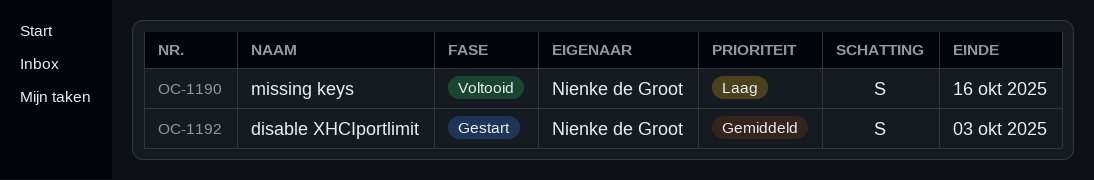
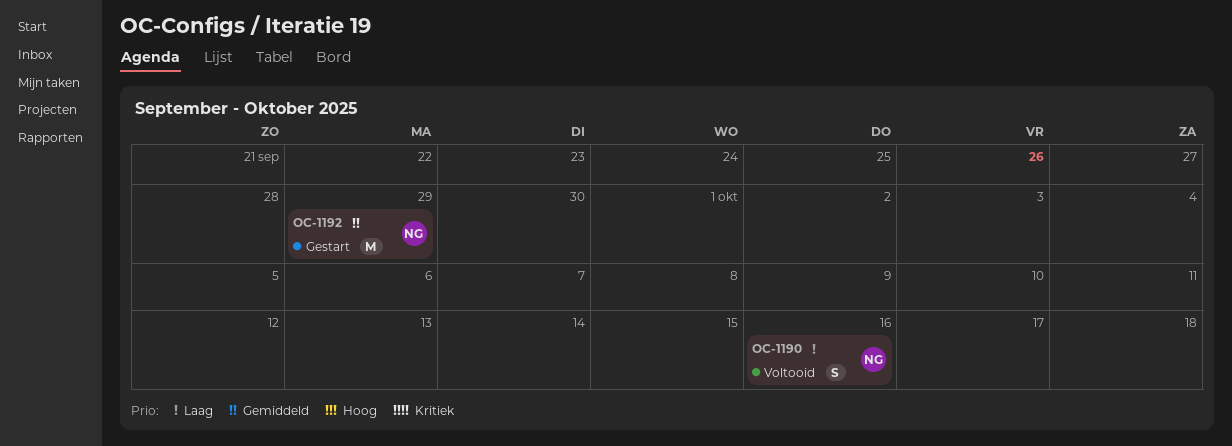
OC-1192, estimate: S -> M
OC-1192, due: Oct 3 -> Sep 29

